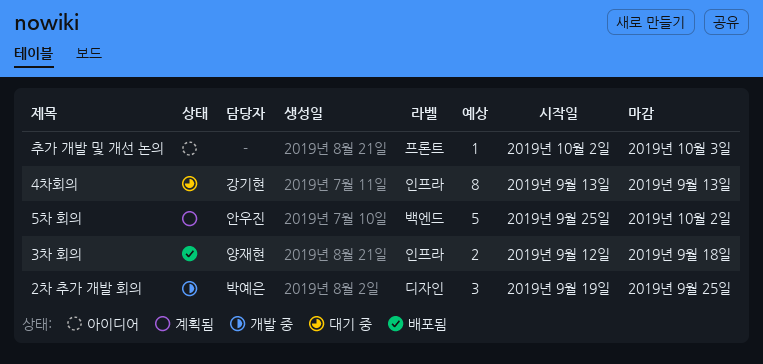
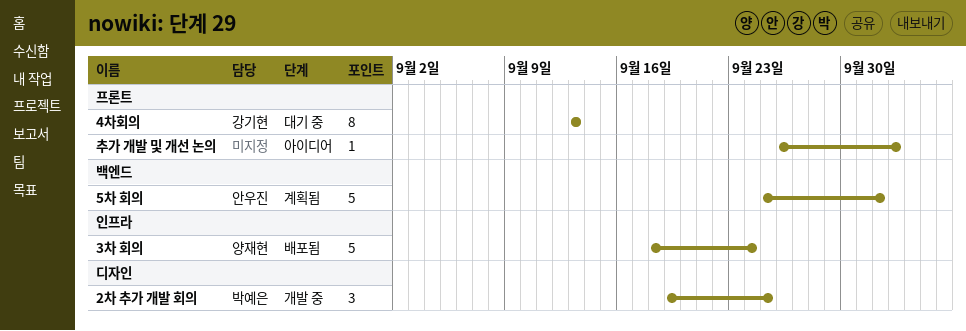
3차 회의, estimate: 2 -> 5
3차 회의, start: Sep 12 -> Sep 18
3차 회의, due: Sep 18 -> Sep 24
4차회의, label: 인프라 -> 프론트
추가 개발 및 개선 논의, start: Oct 2 -> Sep 26

